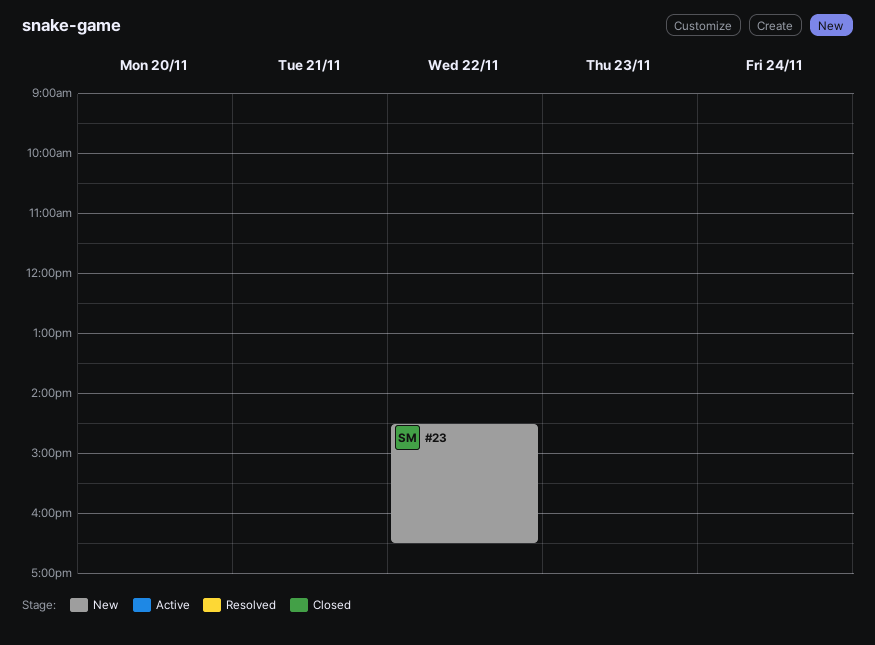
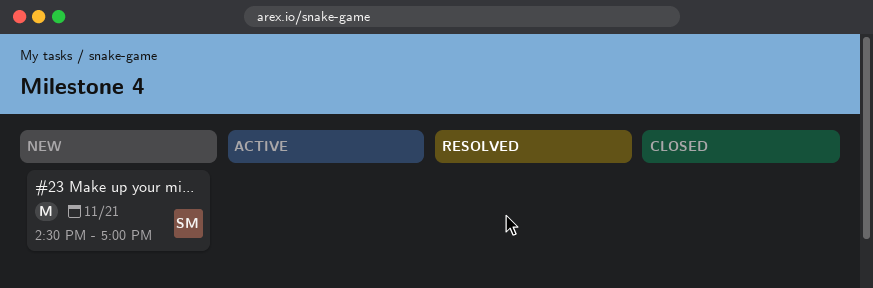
#23, day: Nov 22 -> Nov 21
#23, ends: 16:30 -> 17:00

